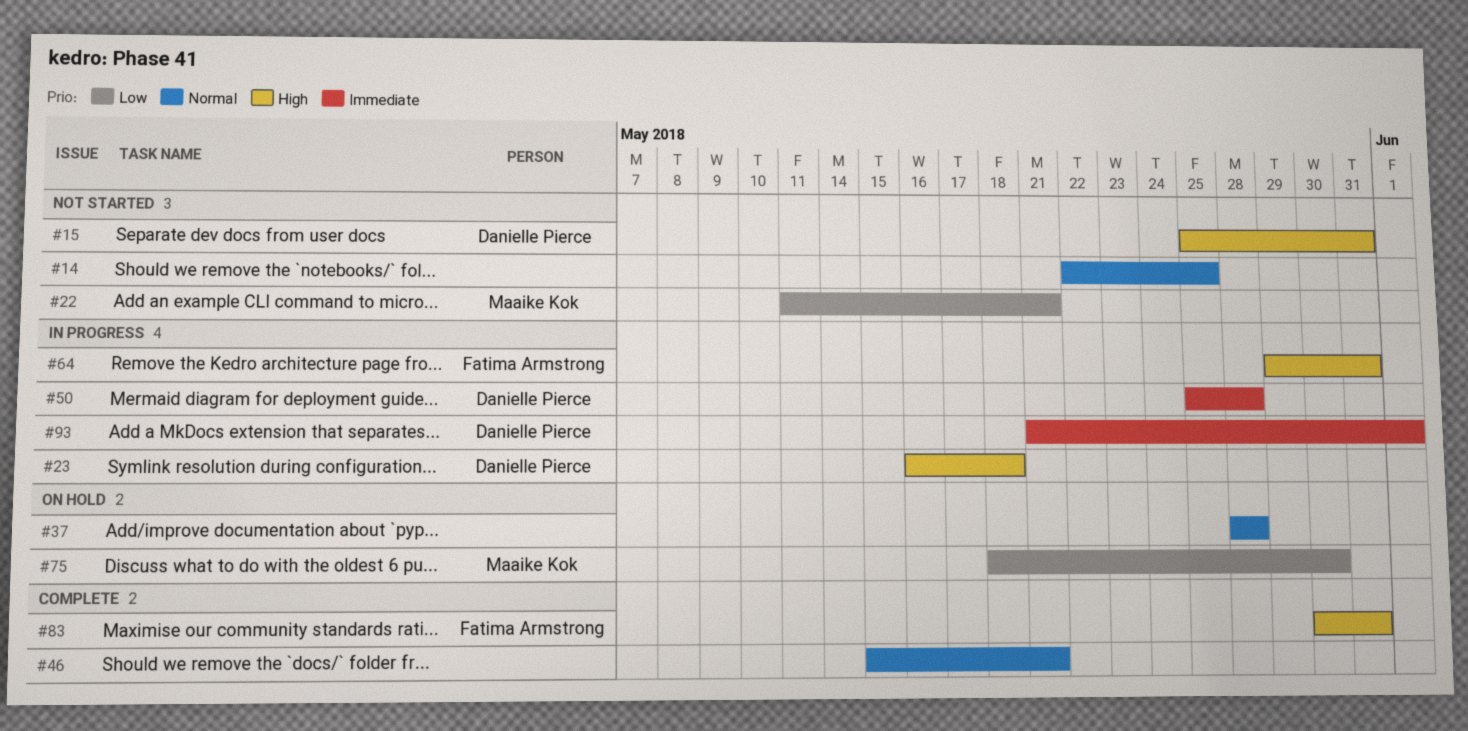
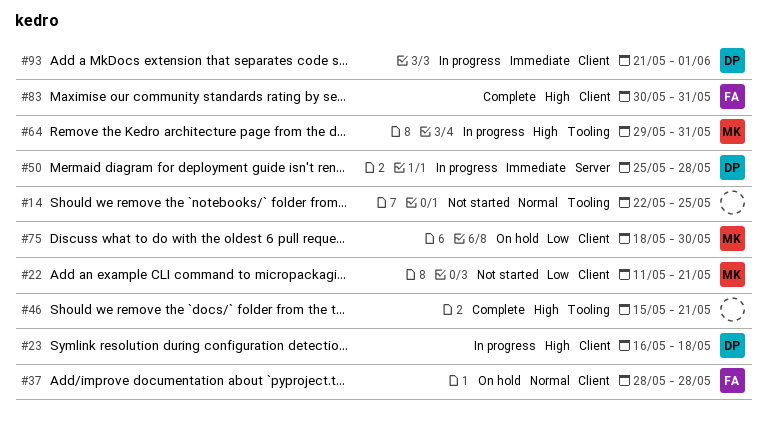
#15: present -> none
#37, owner: none -> Fatima Armstrong
#46, priority: Normal -> High
#64, owner: Fatima Armstrong -> Maaike Kok

